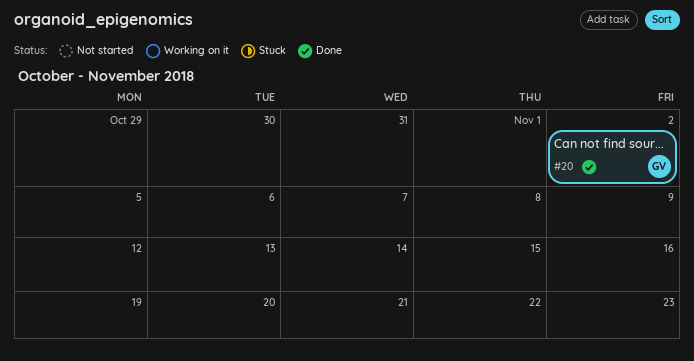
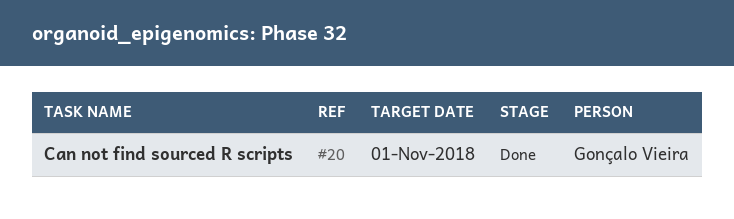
#20, due: Nov 2 -> Nov 1

